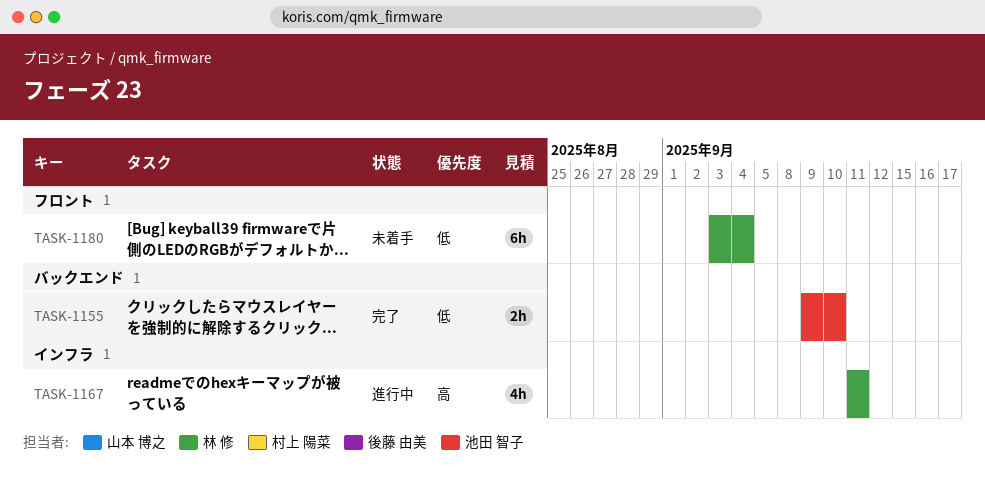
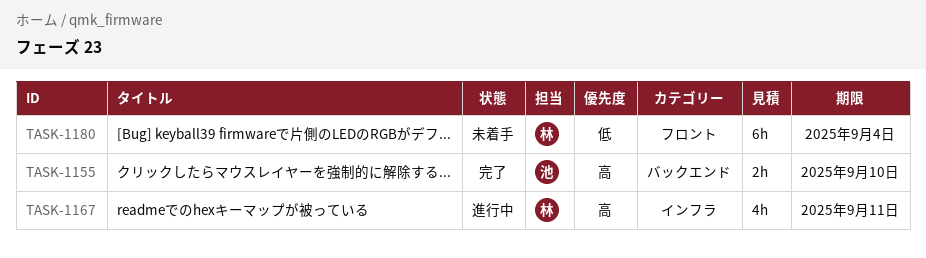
TASK-1155, priority: 低 -> 高

